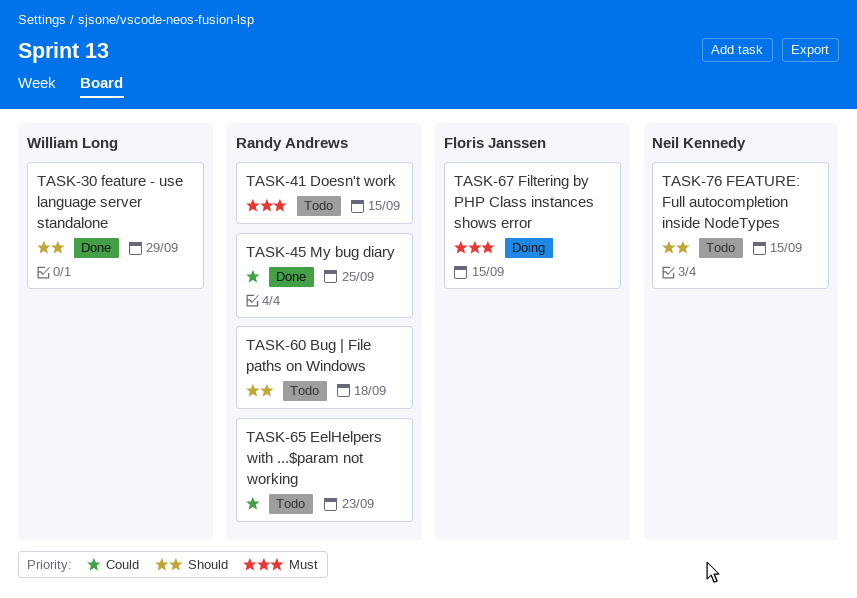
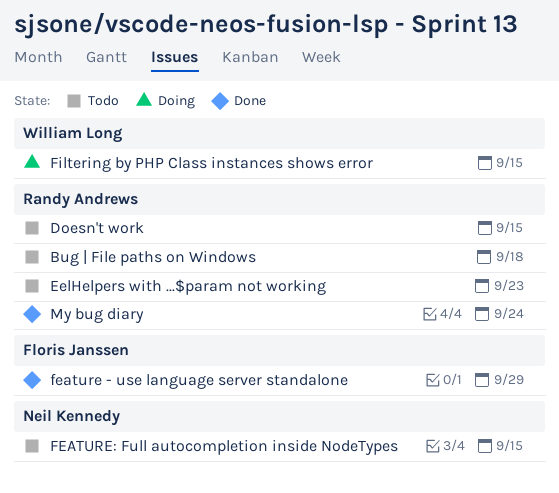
feature - use language server standalone, owner: William Long -> Floris Janssen
Filtering by PHP Class instances shows error, owner: Floris Janssen -> William Long
My bug diary, due: Sep 25 -> Sep 24

